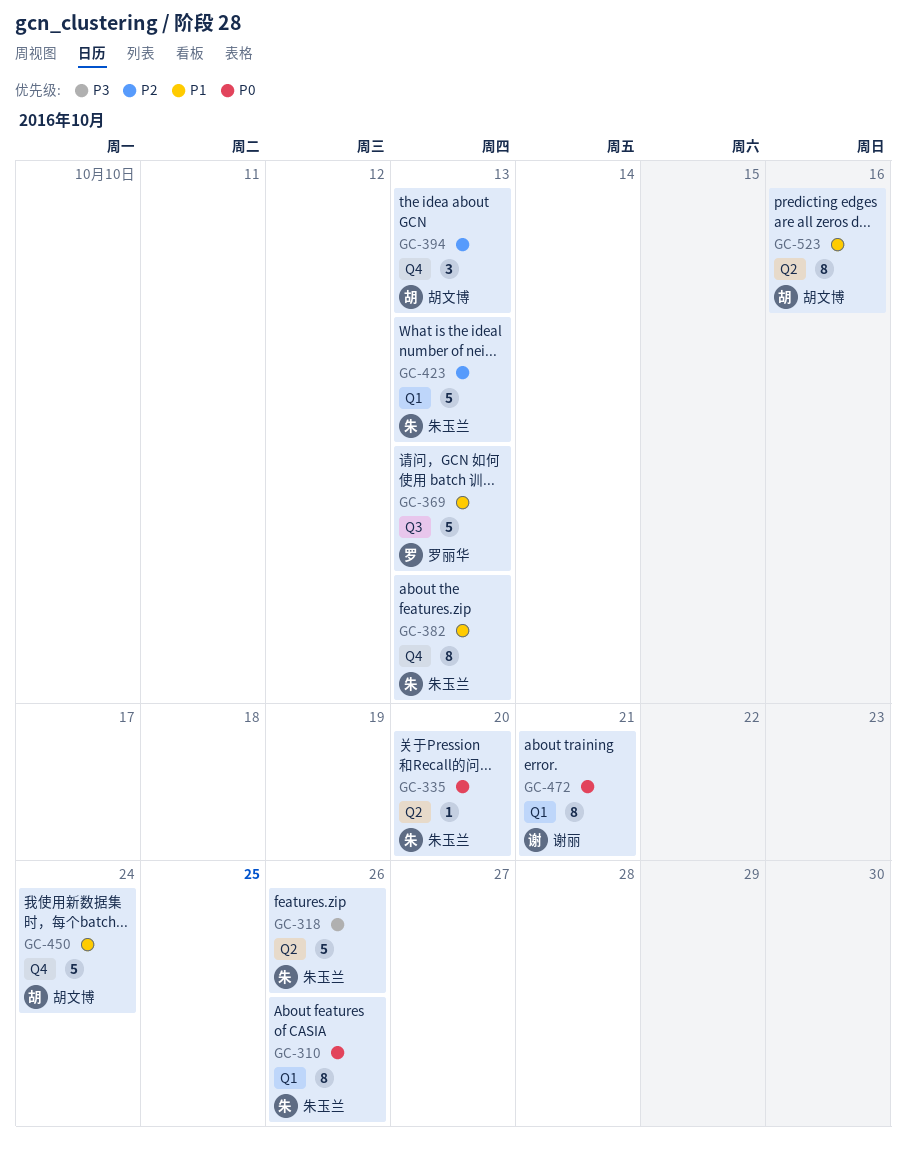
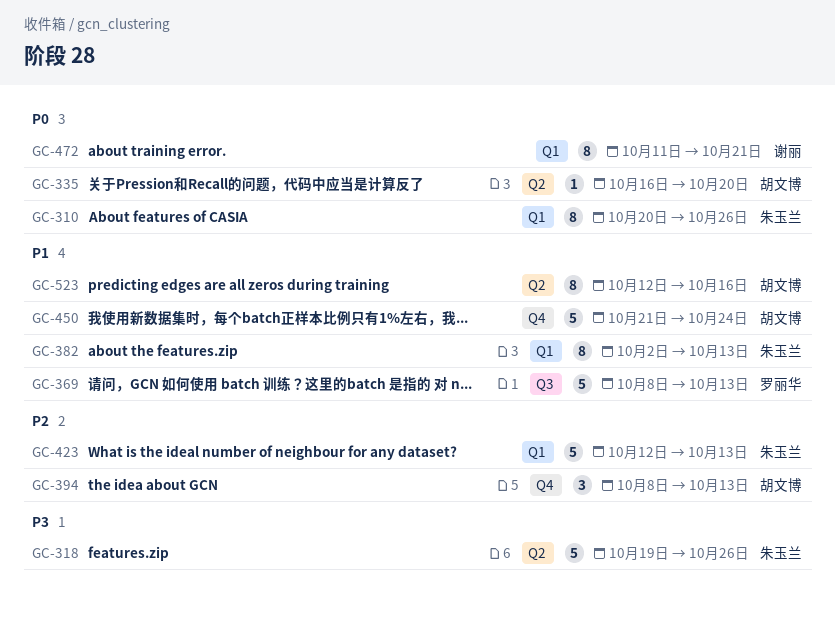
GC-335, owner: 朱玉兰 -> 胡文博
GC-382, label: Q4 -> Q1

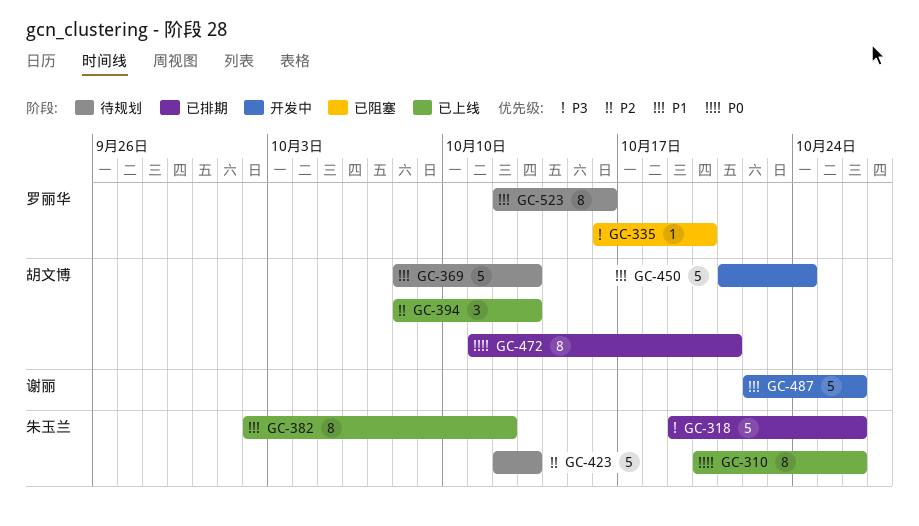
GC-335, owner: 胡文博 -> 罗丽华
GC-335, priority: P0 -> P3
GC-369, owner: 罗丽华 -> 胡文博
GC-382, due: Oct 13 -> Oct 12
GC-472, owner: 谢丽 -> 胡文博
GC-487: none -> present
GC-523, owner: 胡文博 -> 罗丽华

